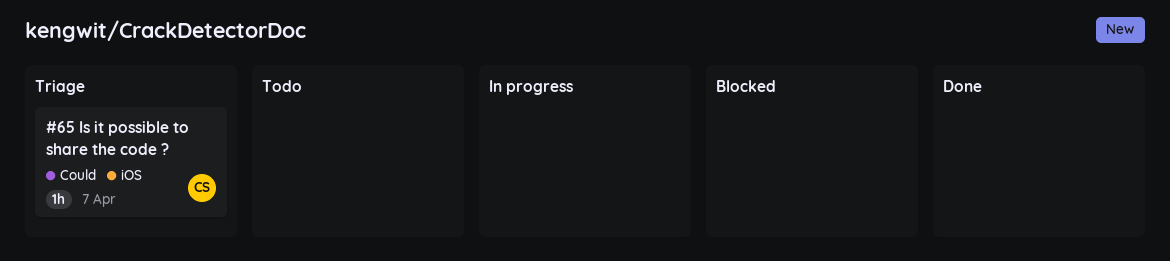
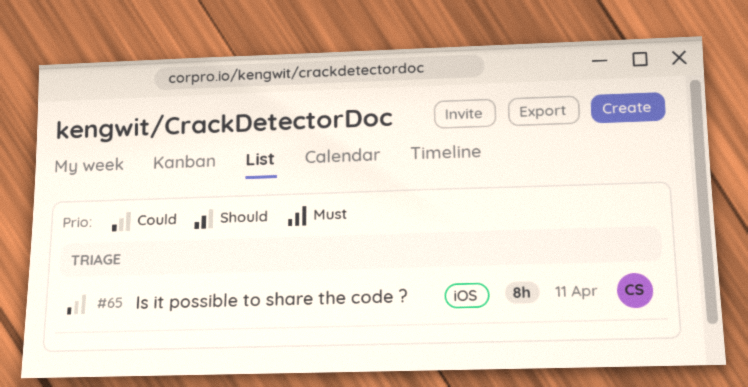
#65, estimate: 1h -> 8h
#65, due: Apr 7 -> Apr 11

